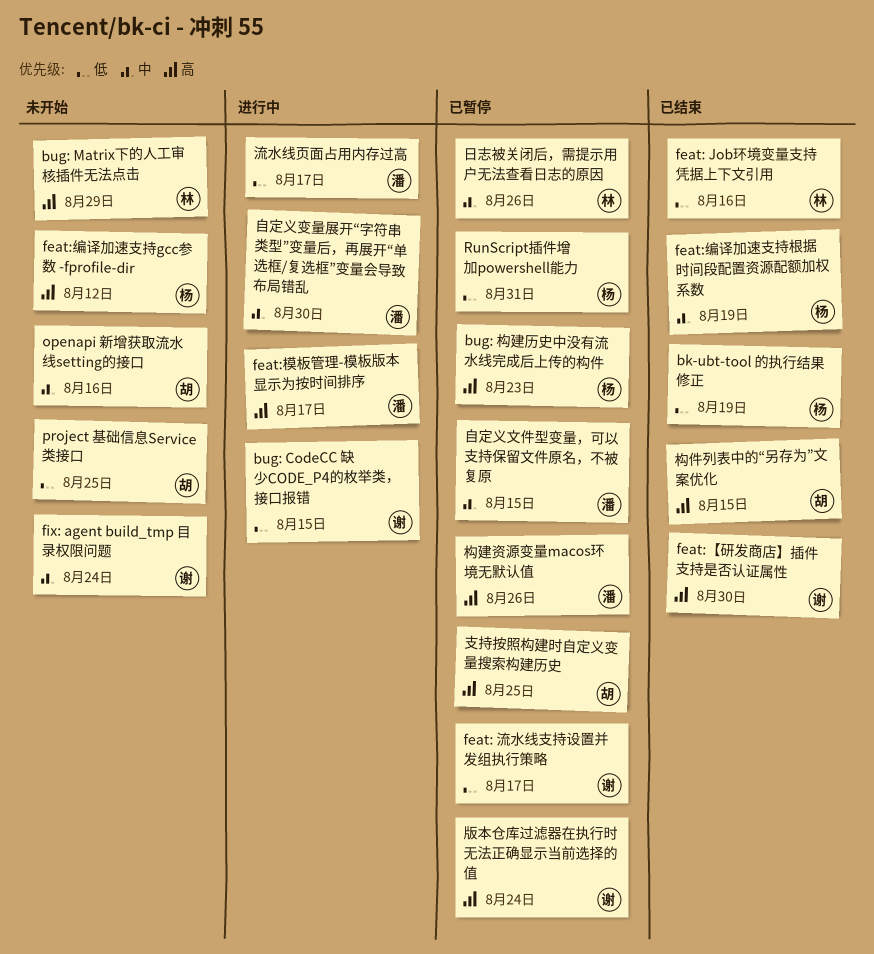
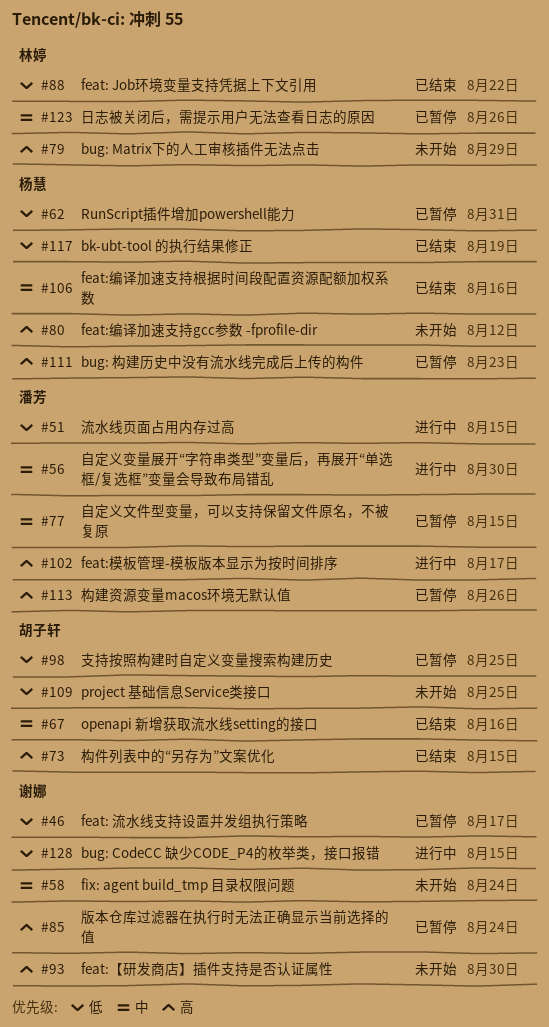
feat: Job环境变量支持凭据上下文引用, due: Aug 16 -> Aug 22
feat:【研发商店】插件支持是否认证属性, status: 已结束 -> 未开始
feat:编译加速支持根据时间段配置资源配额加权系数, due: Aug 19 -> Aug 16
openapi 新增获取流水线setting的接口, status: 未开始 -> 已结束
支持按照构建时自定义变量搜索构建历史, priority: 高 -> 低
流水线页面占用内存过高, due: Aug 17 -> Aug 15

